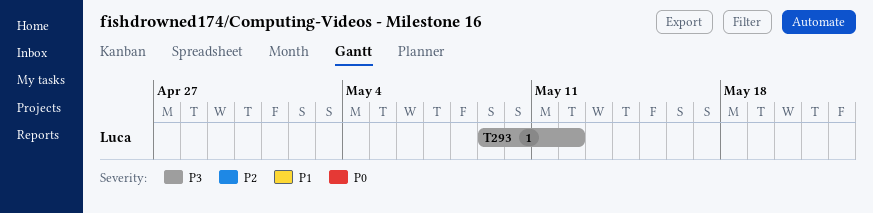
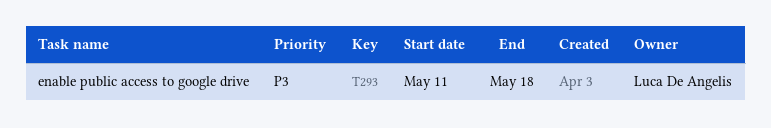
T293, start: May 9 -> May 11
T293, due: May 12 -> May 18

